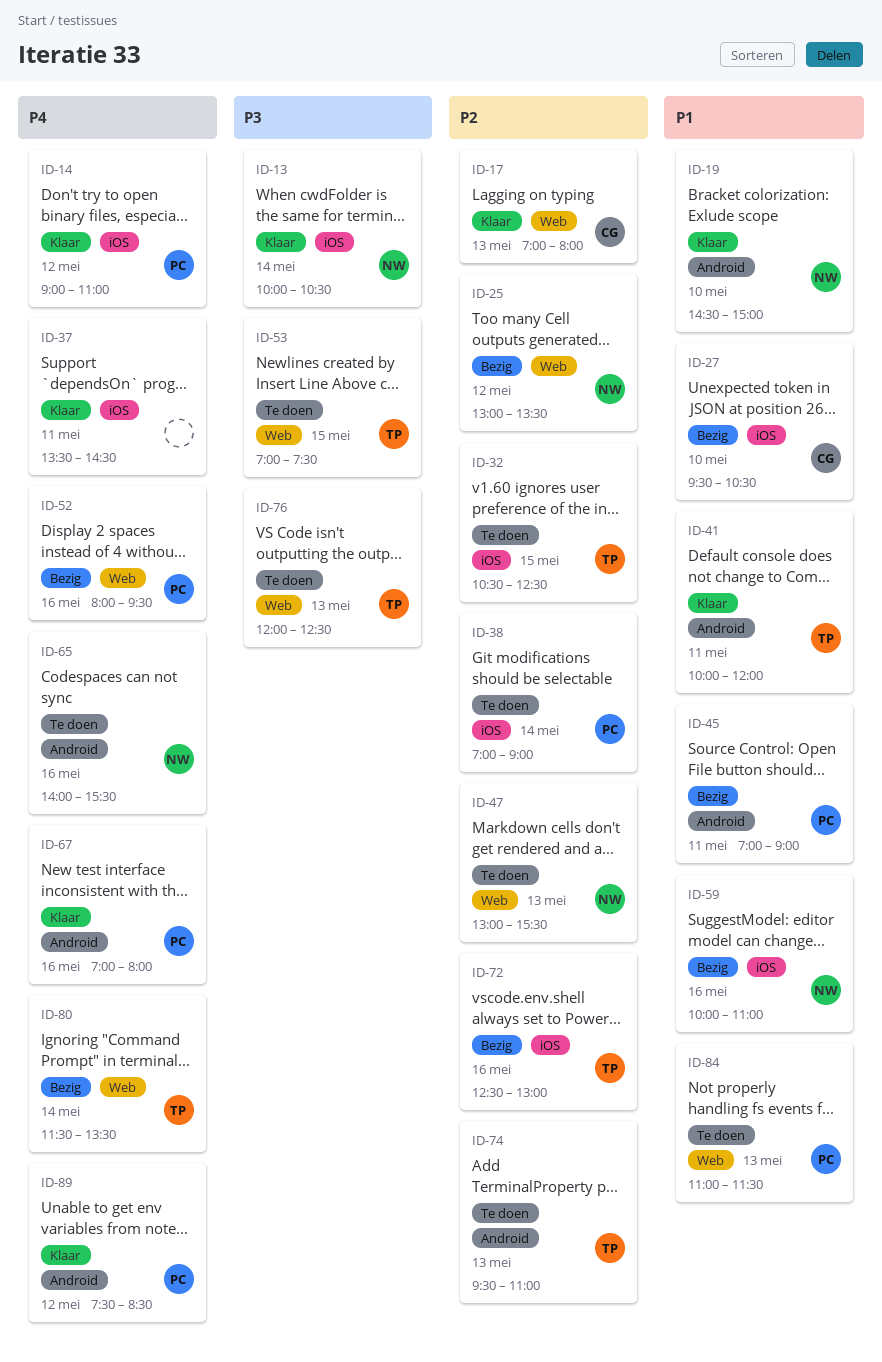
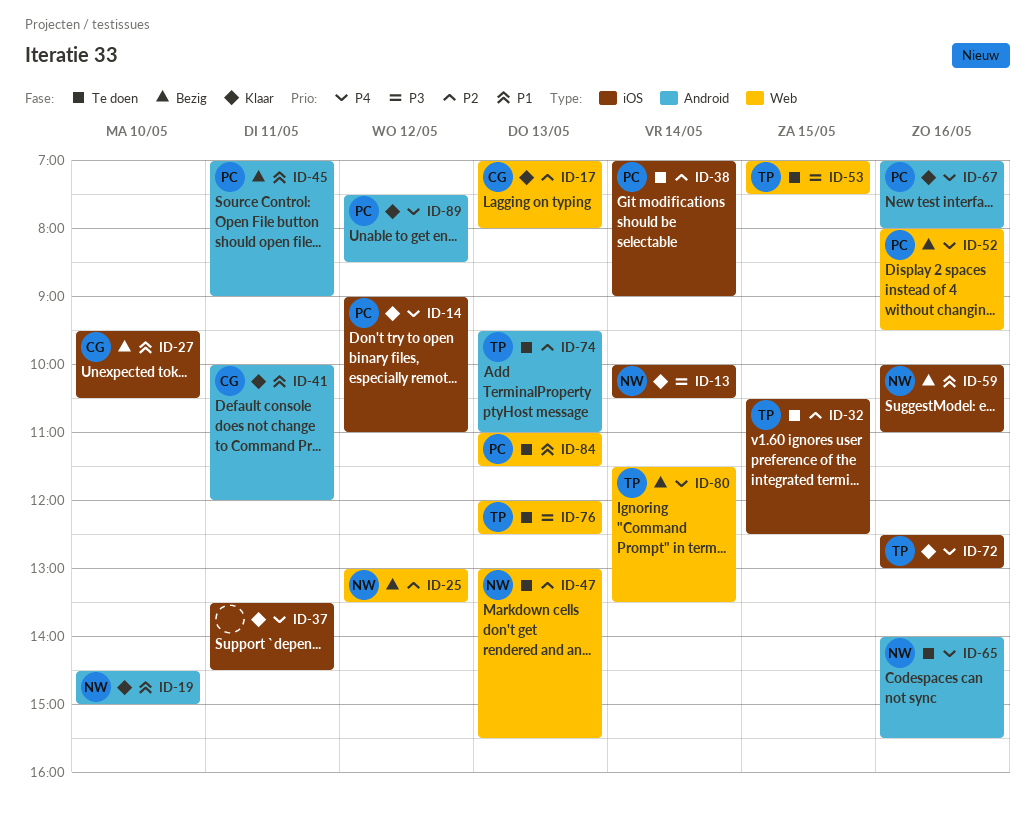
ID-41, owner: TP -> CG
ID-72, status: Bezig -> Klaar
ID-72, priority: P2 -> P4

